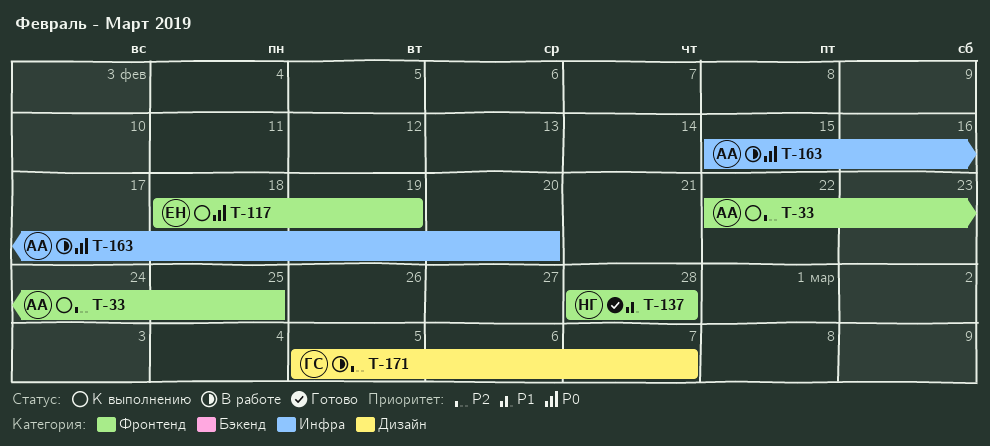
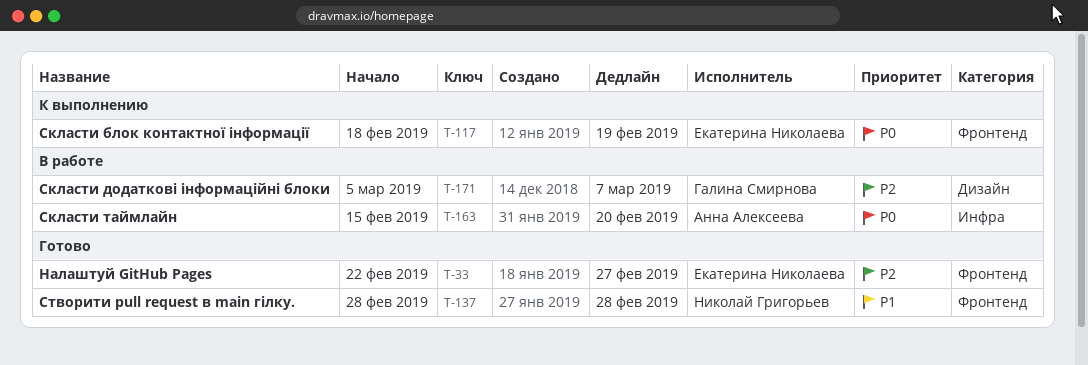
T-33, status: К выполнению -> Готово
T-33, owner: Анна Алексеева -> Екатерина Николаева
T-33, due: Feb 25 -> Feb 27

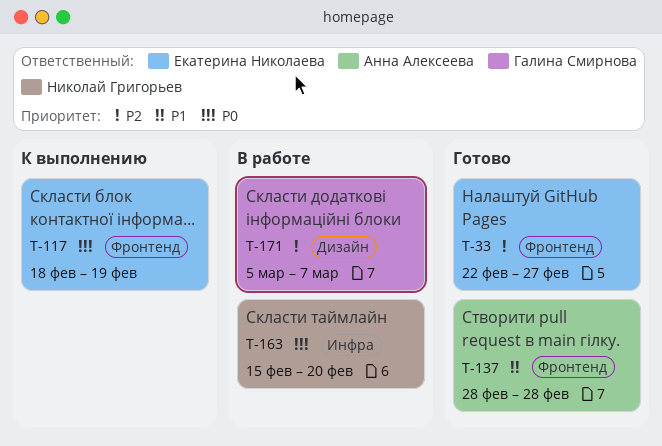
T-137, owner: Николай Григорьев -> Анна Алексеева
T-163, owner: Анна Алексеева -> Николай Григорьев

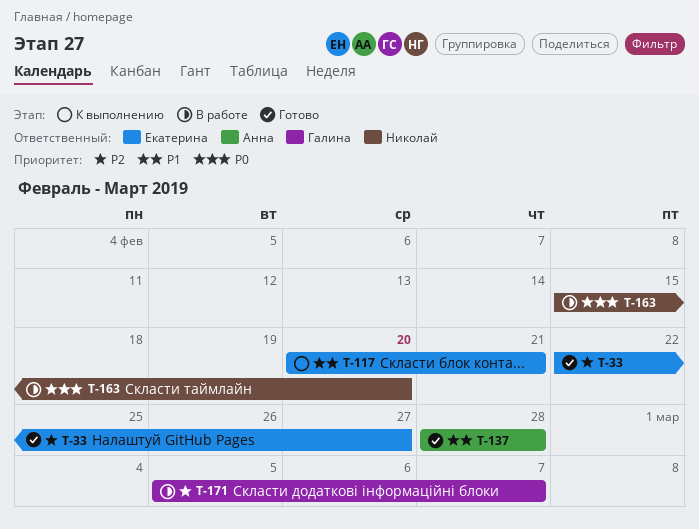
T-117, priority: P0 -> P1
T-117, start: Feb 18 -> Feb 20
T-117, due: Feb 19 -> Feb 21

